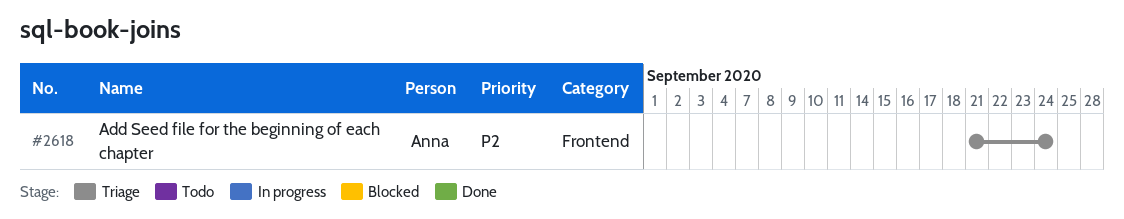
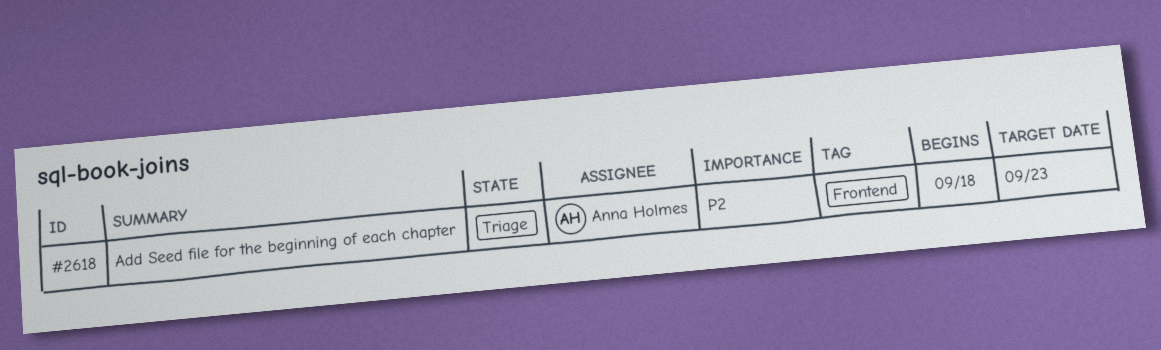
#2618, start: Sep 21 -> Sep 18
#2618, due: Sep 24 -> Sep 23

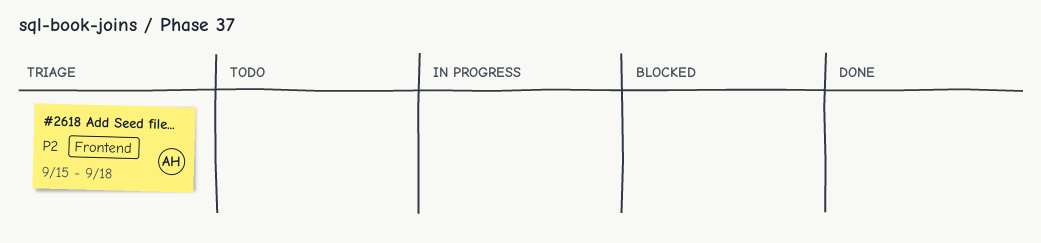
#2618, start: Sep 18 -> Sep 15
#2618, due: Sep 23 -> Sep 18

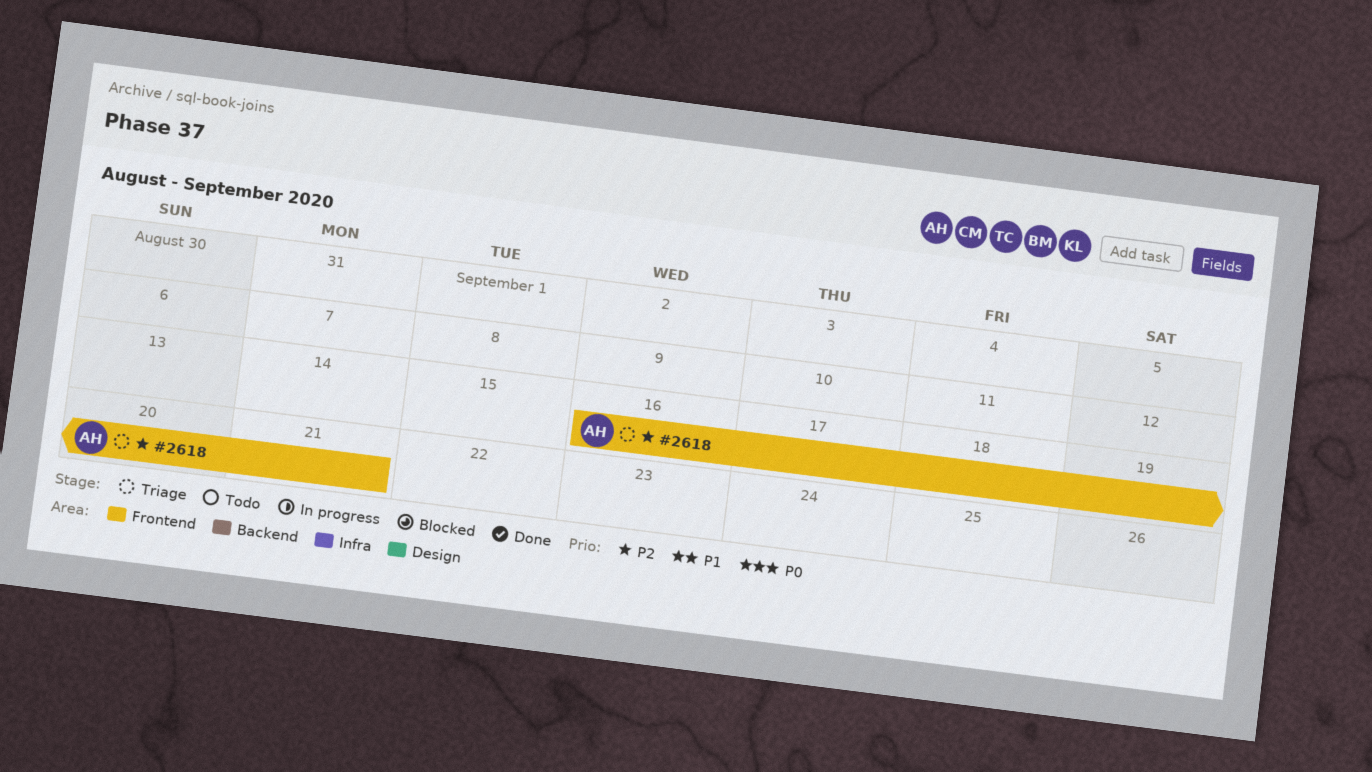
#2618, start: Sep 15 -> Sep 16
#2618, due: Sep 18 -> Sep 21

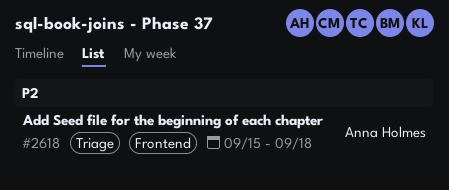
#2618, start: Sep 16 -> Sep 15
#2618, due: Sep 21 -> Sep 18

